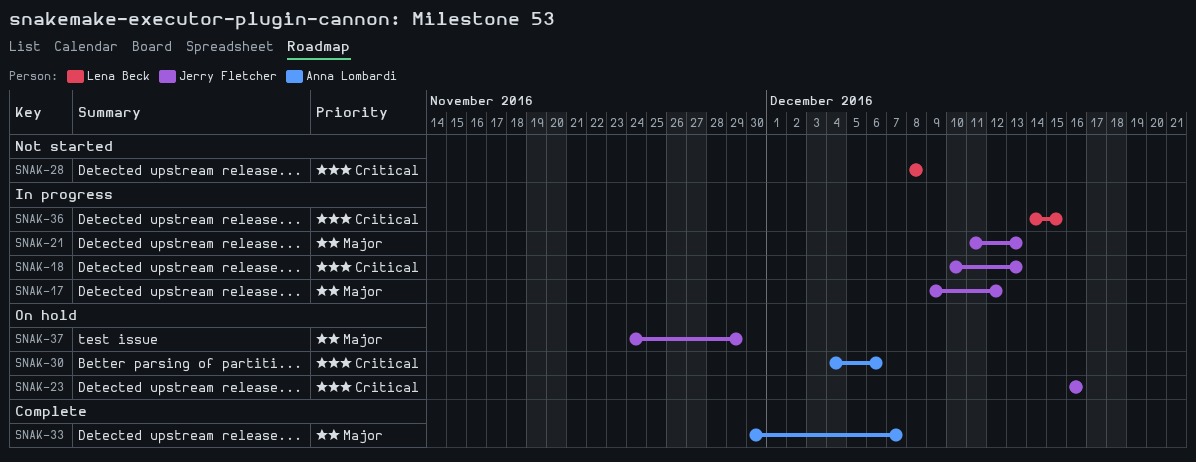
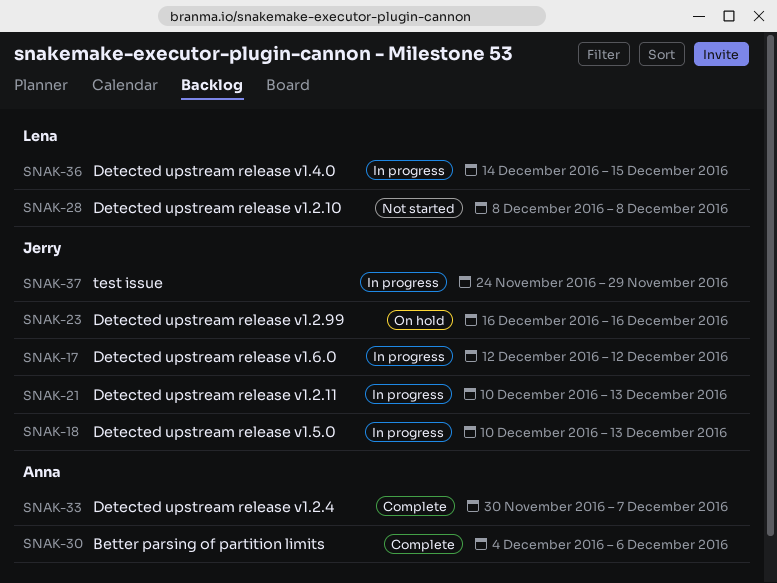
SNAK-17, start: Dec 9 -> Dec 12
SNAK-21, start: Dec 11 -> Dec 10
SNAK-30, status: On hold -> Complete
SNAK-37, status: On hold -> In progress

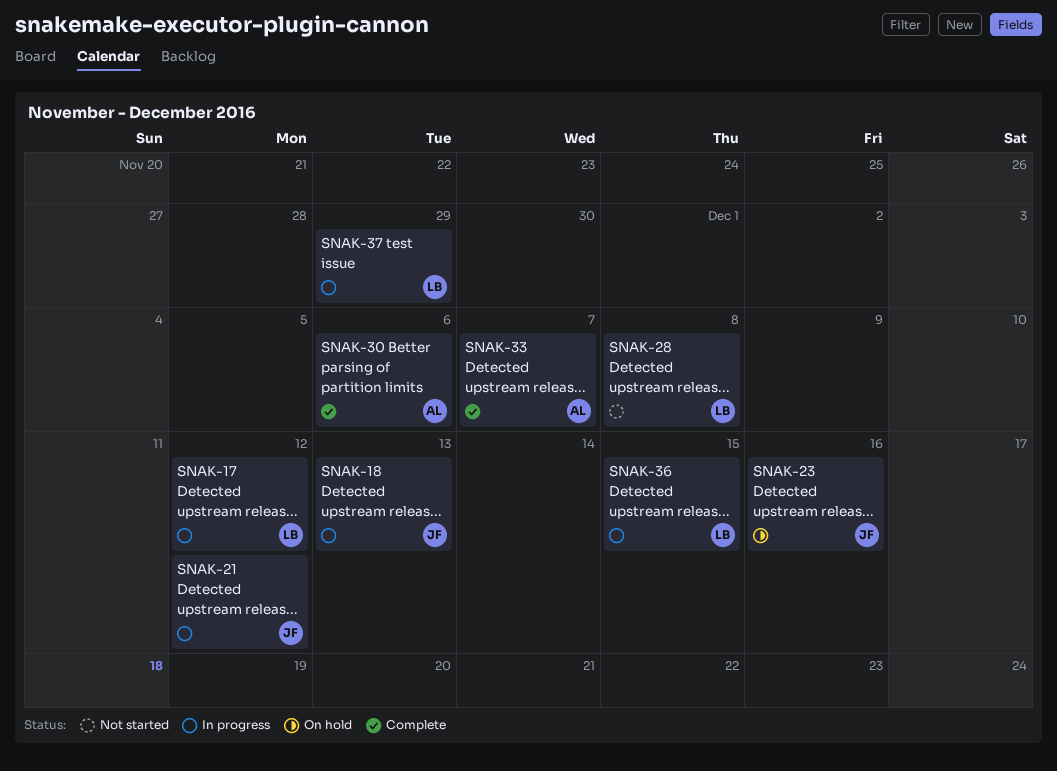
SNAK-17, owner: Jerry -> Lena
SNAK-21, due: Dec 13 -> Dec 12
SNAK-37, owner: Jerry -> Lena

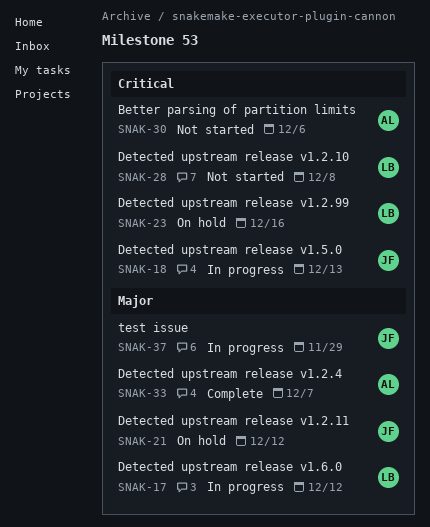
SNAK-21, status: In progress -> On hold
SNAK-23, owner: JF -> LB
SNAK-30, status: Complete -> Not started
SNAK-36: present -> none
SNAK-37, owner: LB -> JF

